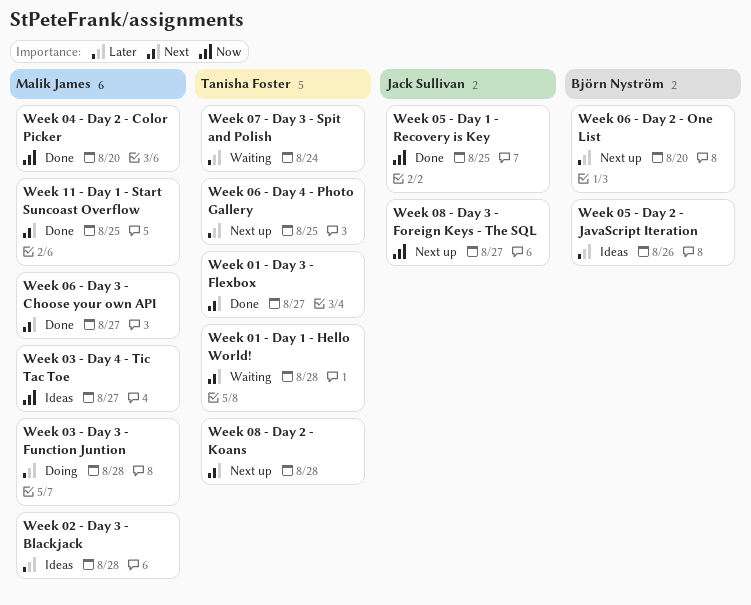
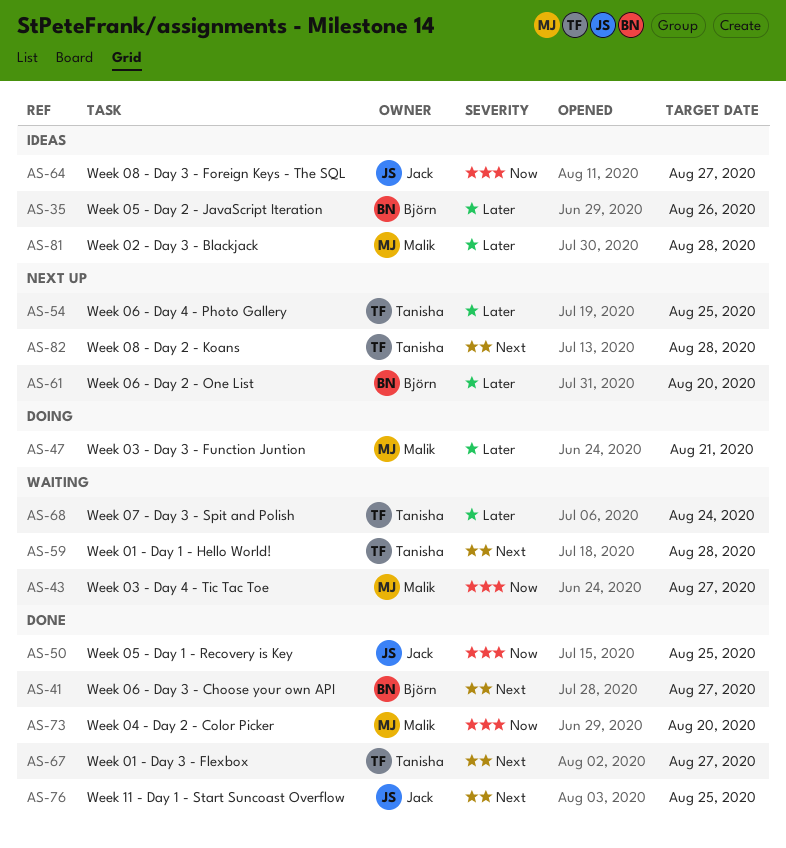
Week 03 - Day 3 - Function Juntion, due: Aug 28 -> Aug 21
Week 03 - Day 4 - Tic Tac Toe, status: Ideas -> Waiting
Week 06 - Day 3 - Choose your own API, owner: Malik James -> Björn Nyström
Week 08 - Day 3 - Foreign Keys - The SQL, status: Next up -> Ideas
Week 11 - Day 1 - Start Suncoast Overflow, owner: Malik James -> Jack Sullivan

